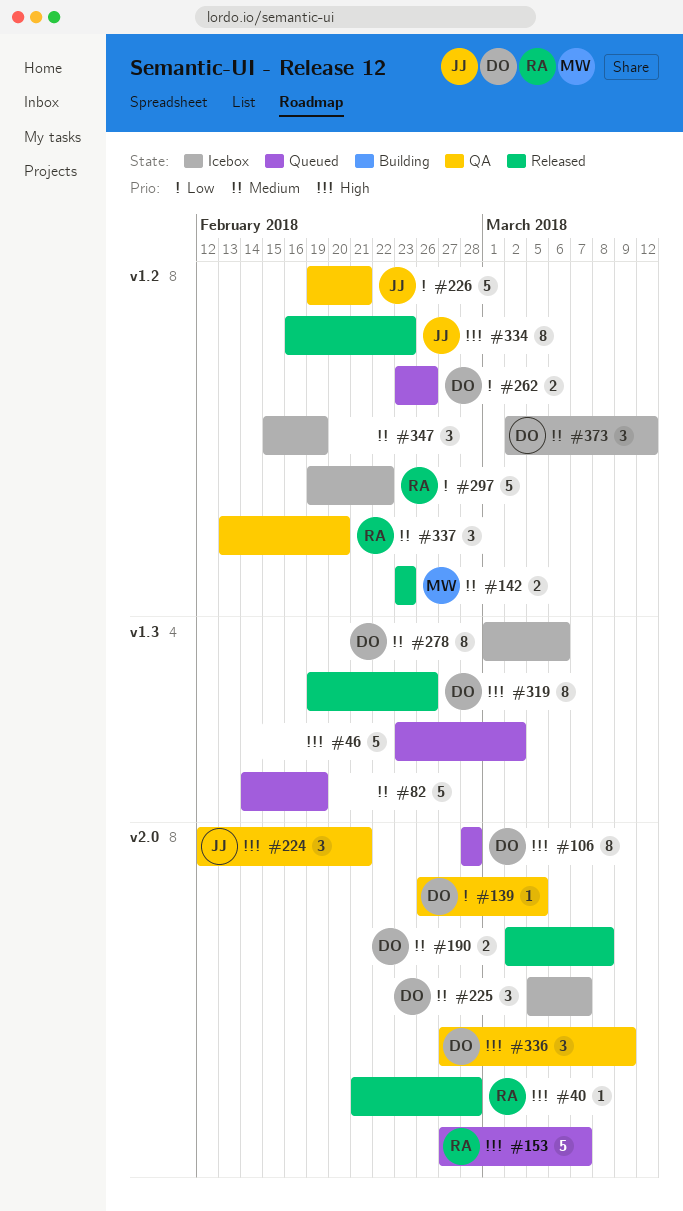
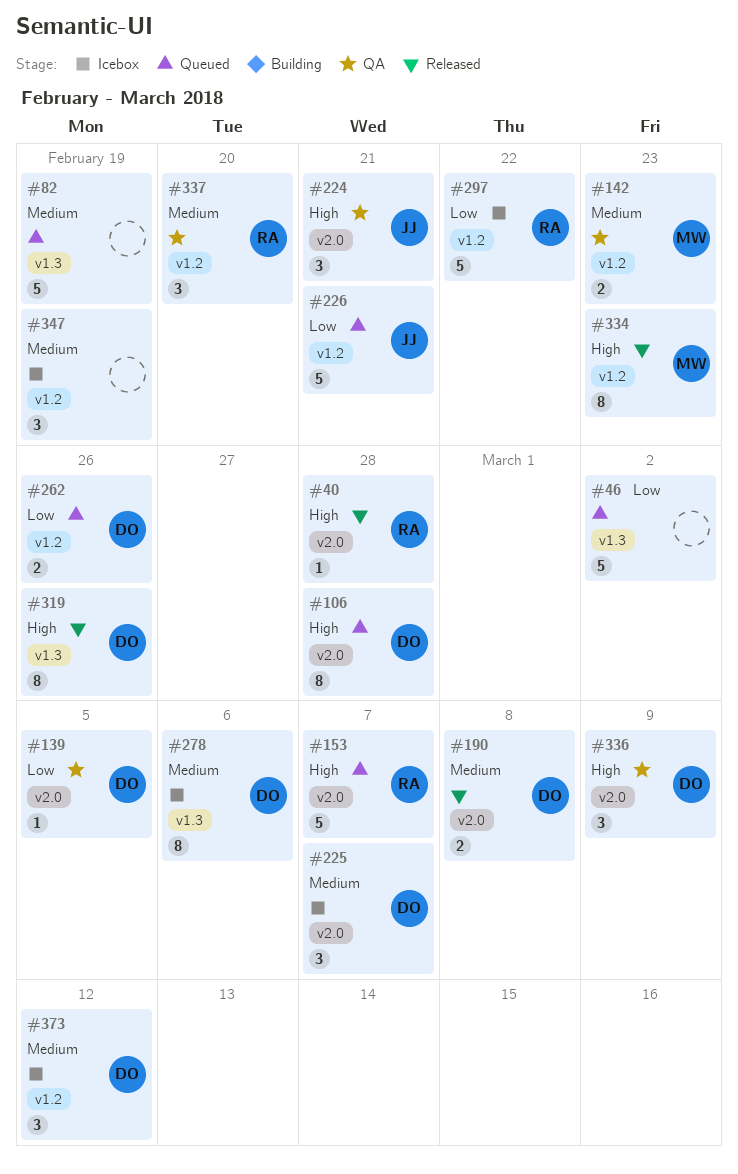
#46, priority: High -> Low
#142, status: Released -> QA
#226, status: QA -> Queued
#334, owner: JJ -> MW

